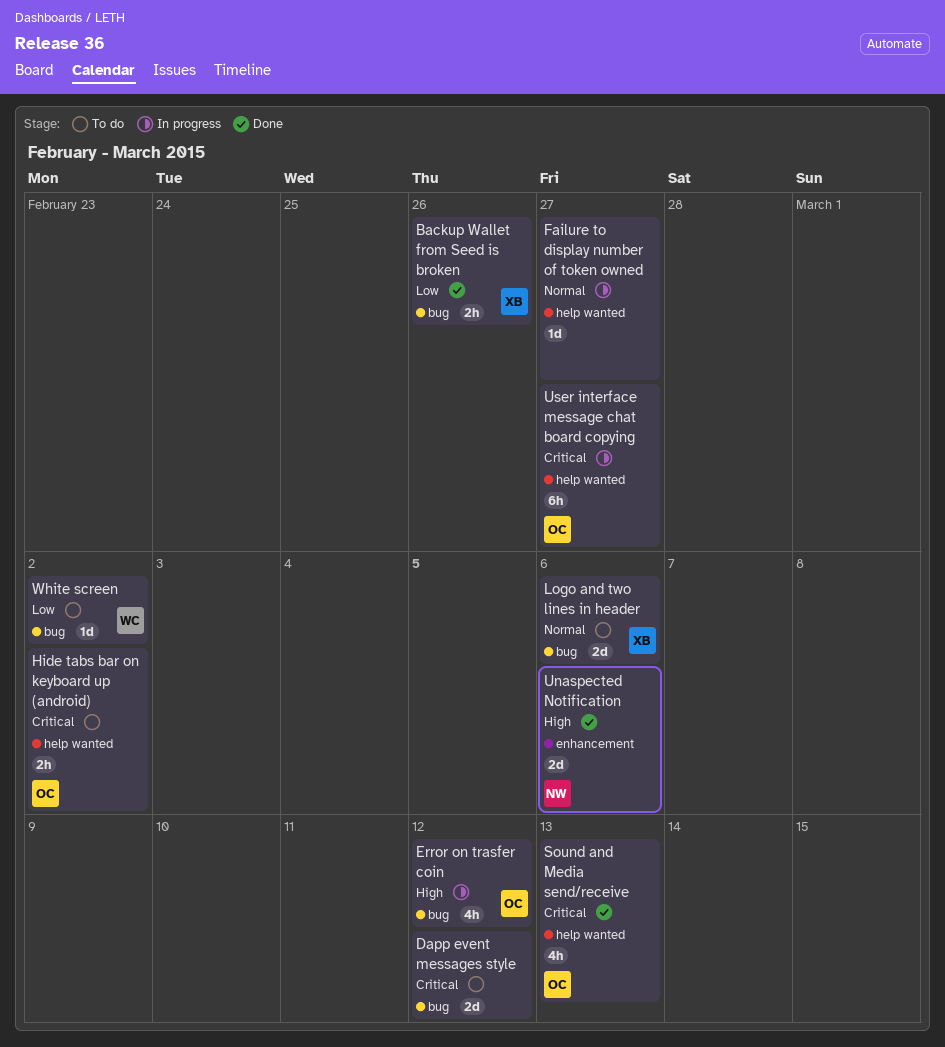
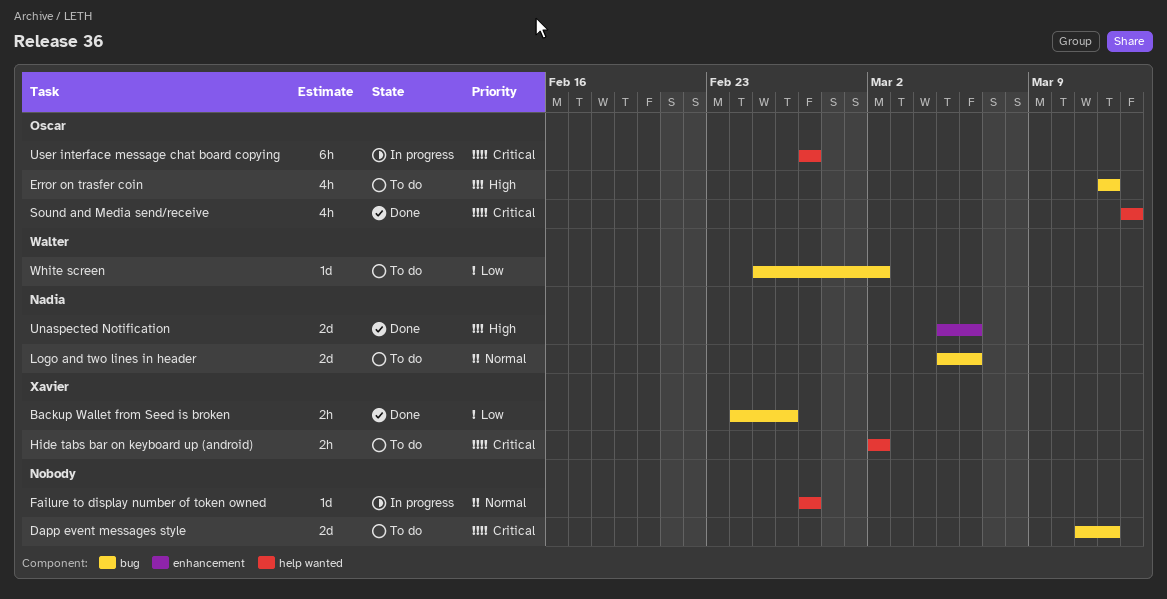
Error on trasfer coin, status: In progress -> To do
Hide tabs bar on keyboard up (android), owner: Oscar -> Xavier
Logo and two lines in header, owner: Xavier -> Nadia

